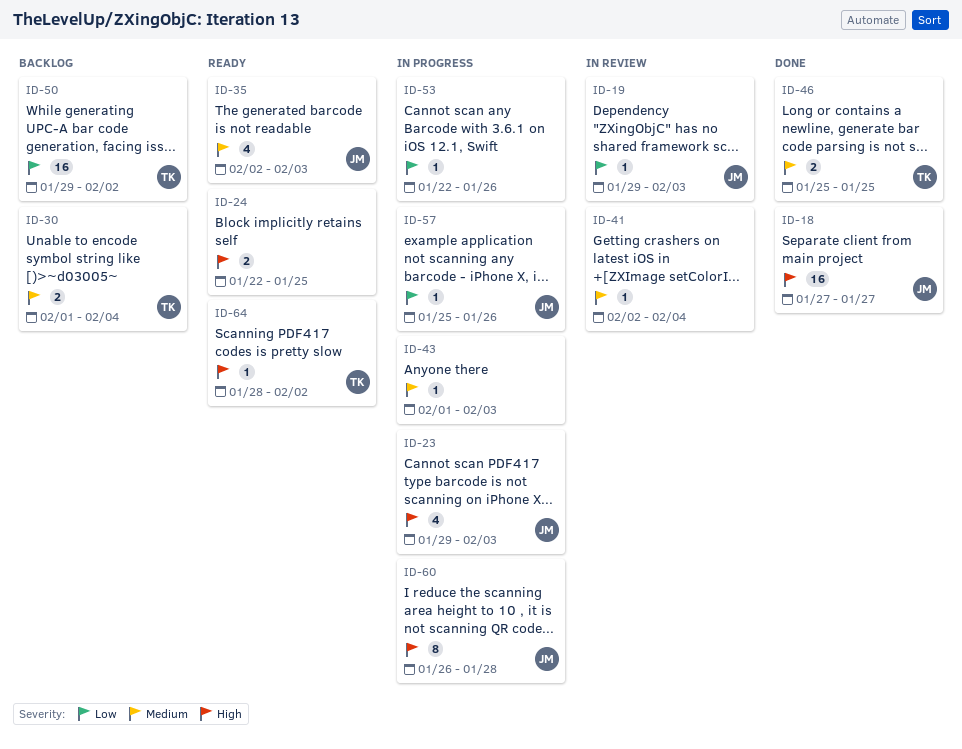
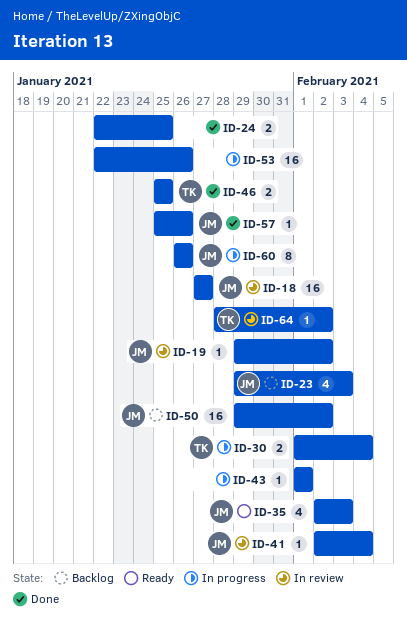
ID-18, status: Done -> In review
ID-19, due: Feb 3 -> Feb 2
ID-23, status: In progress -> Backlog
ID-24, status: Ready -> Done
ID-30, status: Backlog -> In progress
ID-41, owner: none -> JM
ID-43, due: Feb 3 -> Feb 1
ID-50, owner: TK -> JM
ID-53, estimate: 1 -> 16
ID-57, status: In progress -> Done
ID-60, due: Jan 28 -> Jan 26
ID-64, status: Ready -> In review

